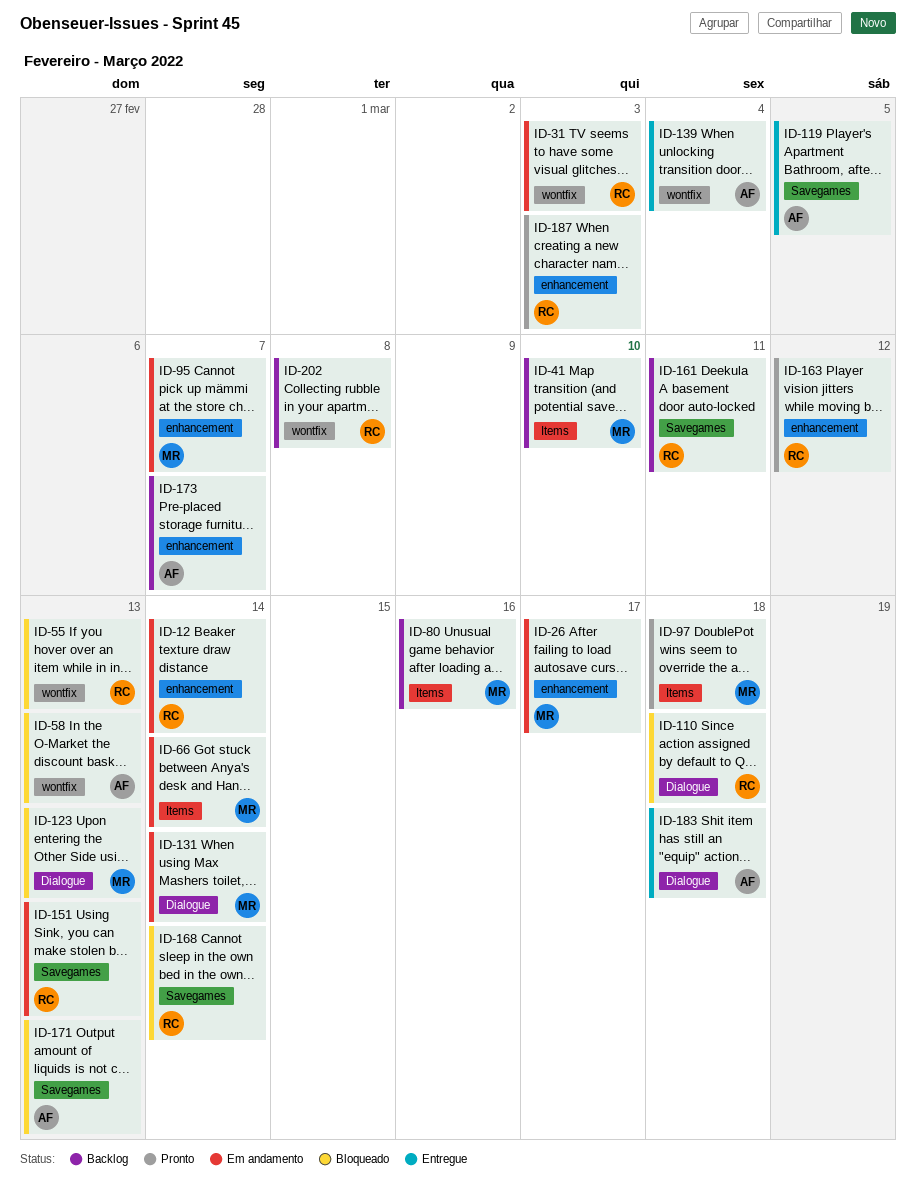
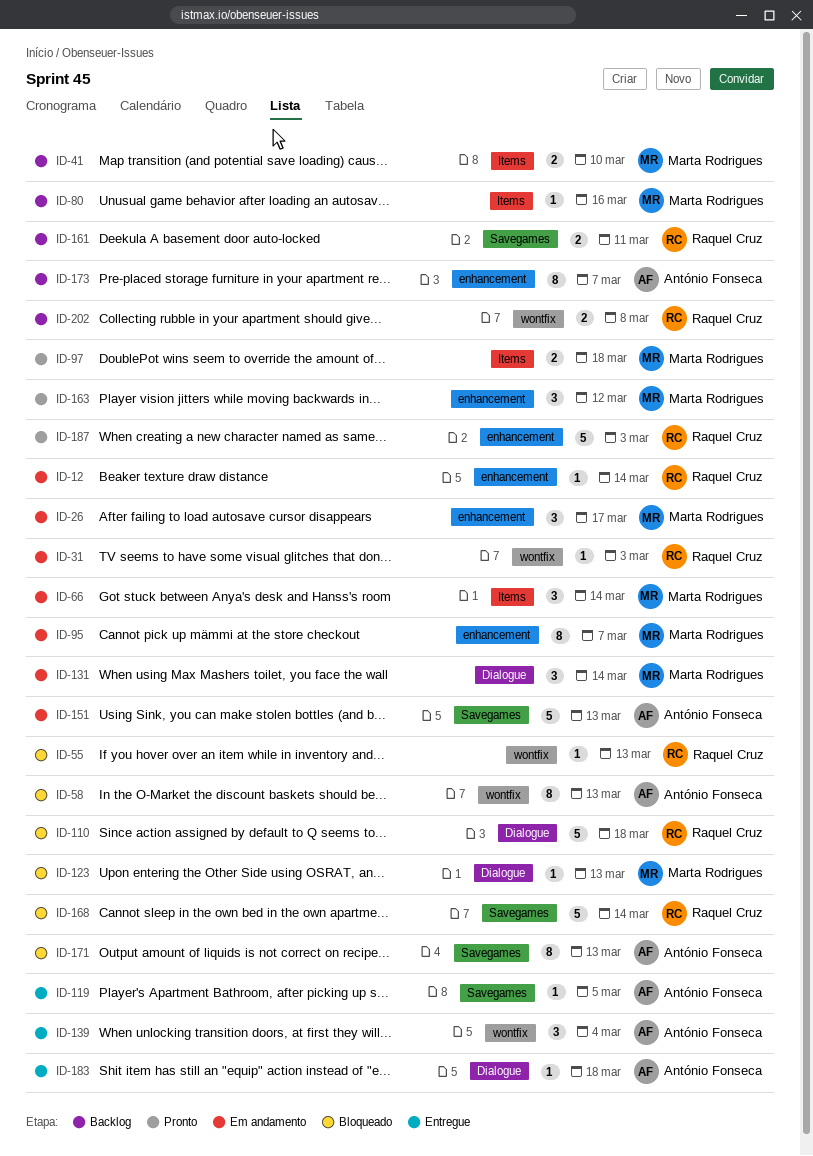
ID-151, owner: Raquel Cruz -> António Fonseca
ID-163, owner: Raquel Cruz -> Marta Rodrigues

